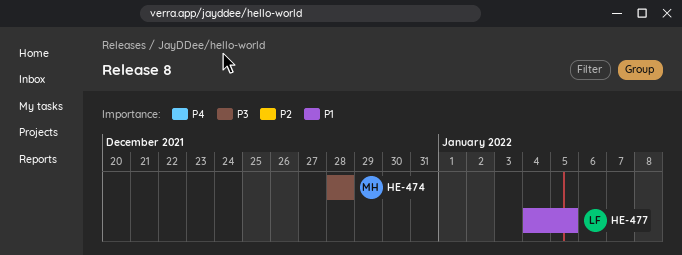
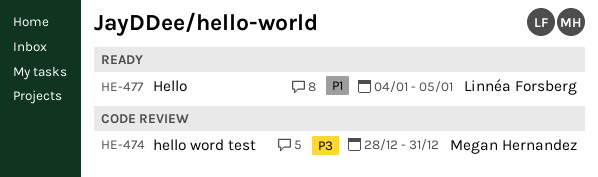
HE-474, due: Dec 28 -> Dec 31

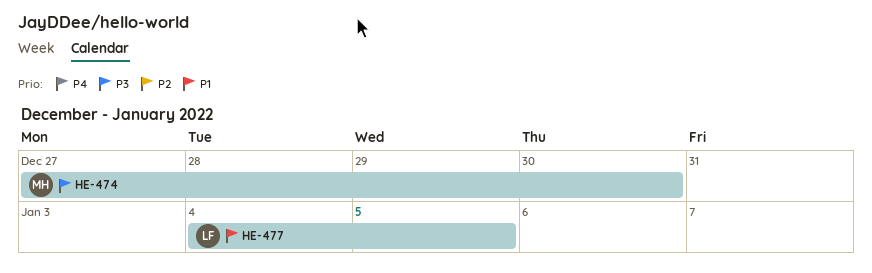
HE-474, start: Dec 28 -> Dec 27
HE-474, due: Dec 31 -> Dec 30

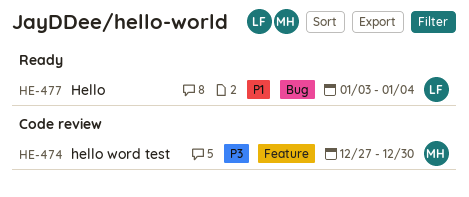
HE-477, start: Jan 4 -> Jan 3
HE-477, due: Jan 5 -> Jan 4

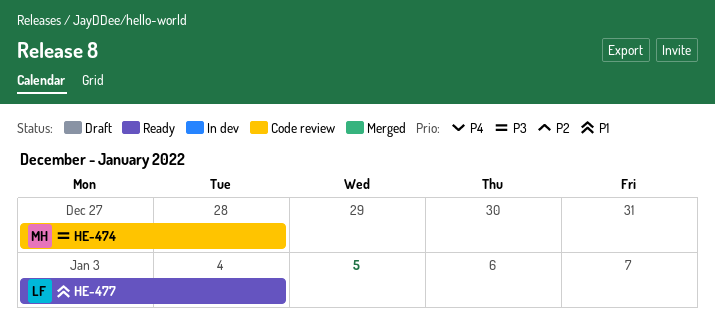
HE-474, due: Dec 30 -> Dec 28

